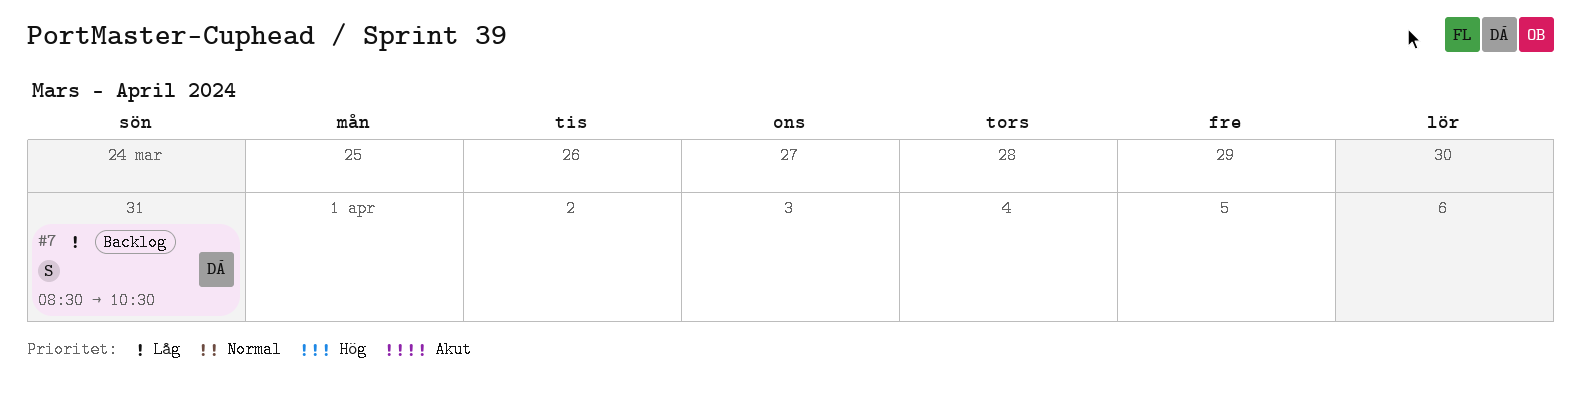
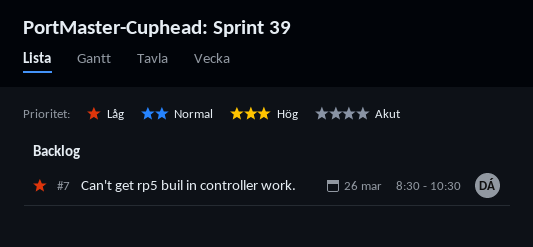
#7, day: Mar 31 -> Mar 26

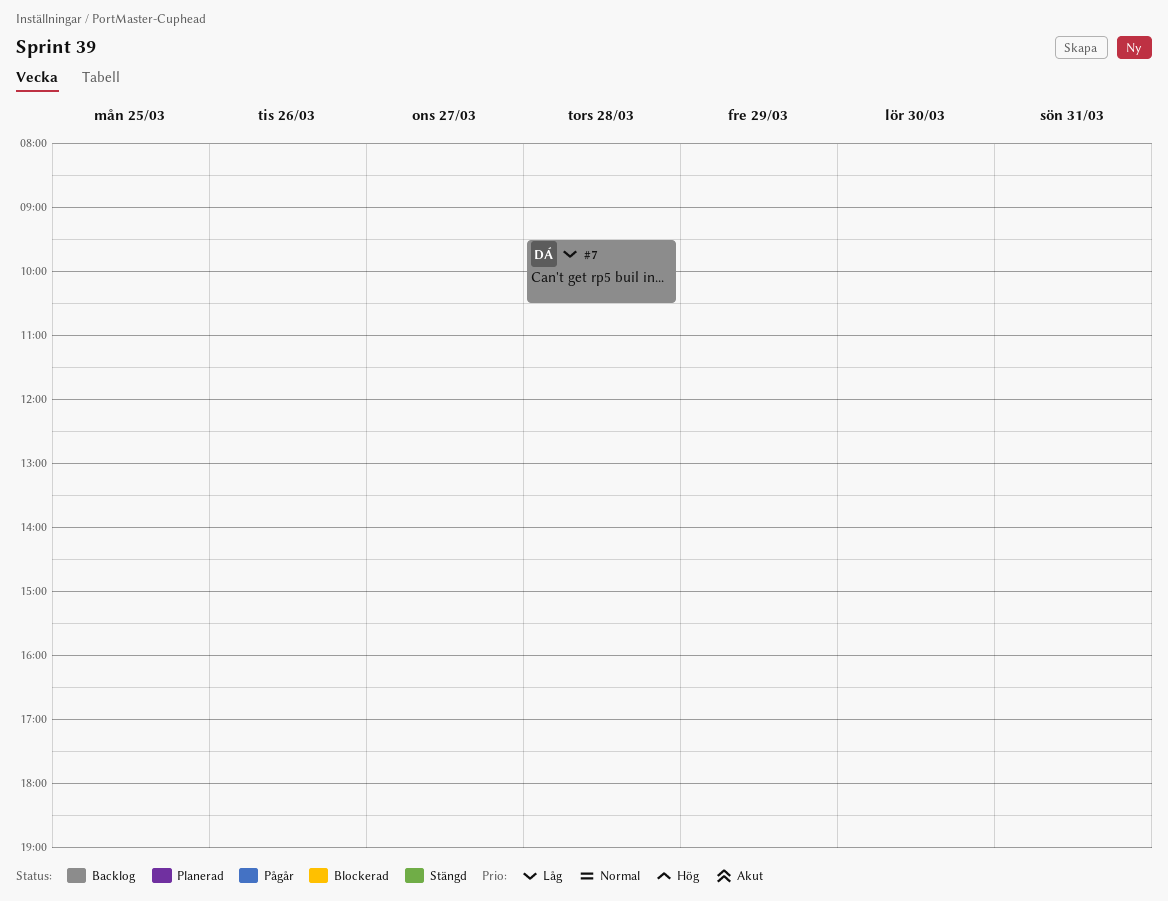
#7, day: Mar 26 -> Mar 28
#7, begins: 08:30 -> 09:30

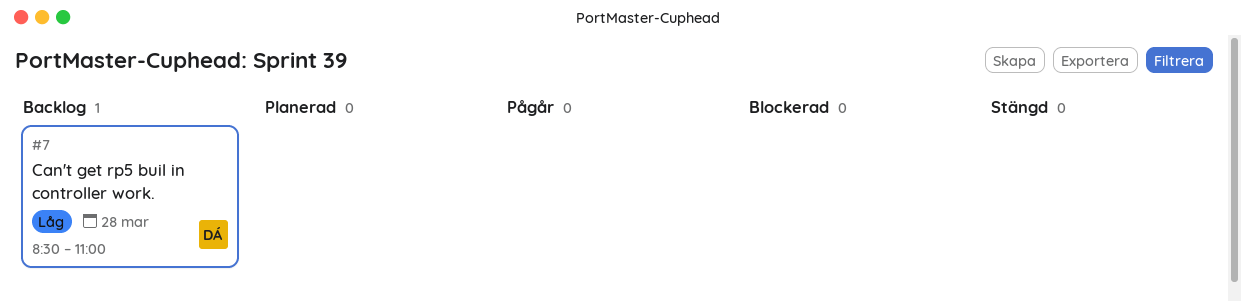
#7, begins: 09:30 -> 08:30
#7, ends: 10:30 -> 11:00

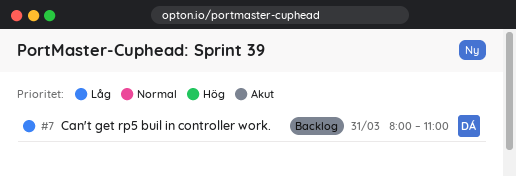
#7, day: Mar 28 -> Mar 31
#7, begins: 08:30 -> 08:00

